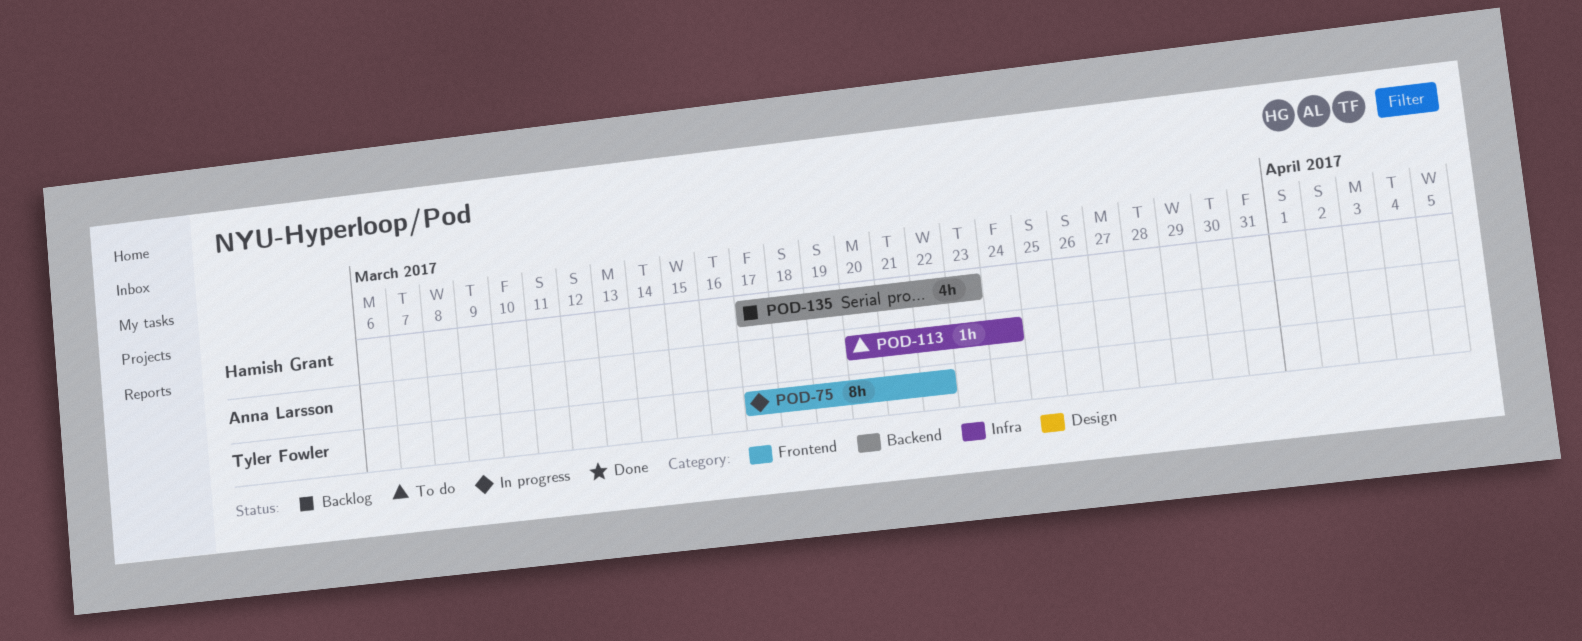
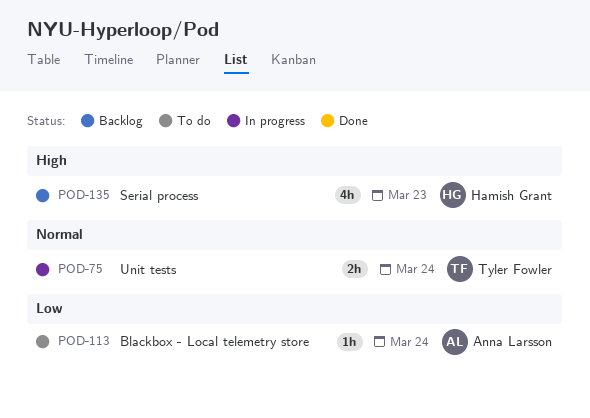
POD-75, estimate: 8h -> 2h
POD-75, due: Mar 22 -> Mar 24

